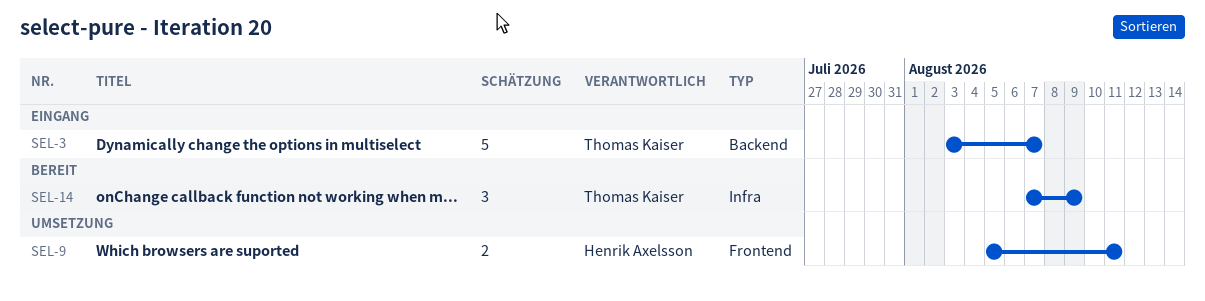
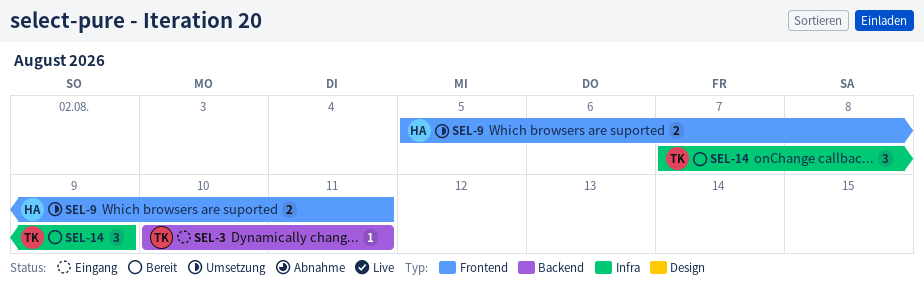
SEL-3, estimate: 5 -> 1
SEL-3, start: Aug 3 -> Aug 10
SEL-3, due: Aug 7 -> Aug 11

